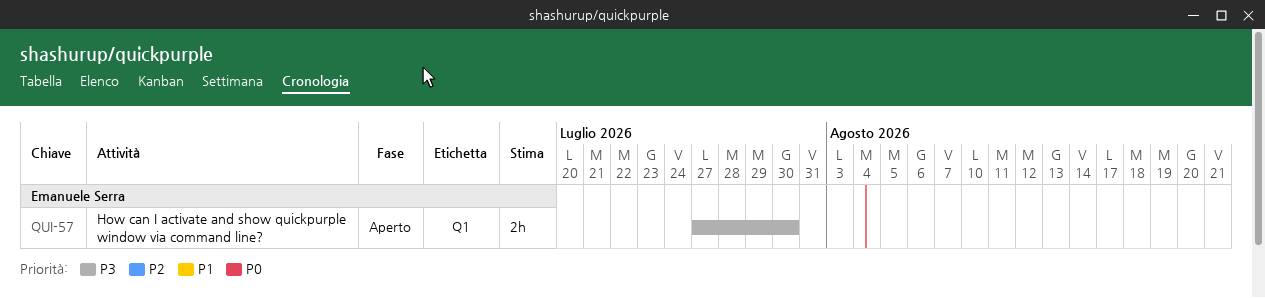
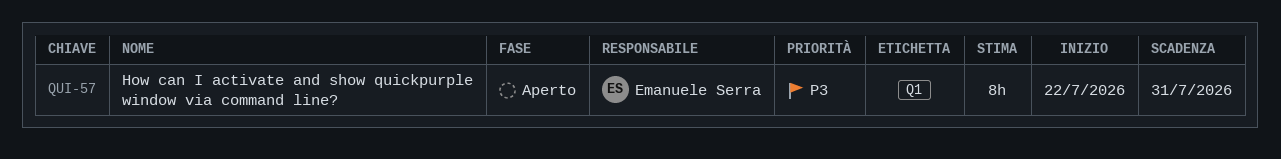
QUI-57, estimate: 2h -> 8h
QUI-57, start: Jul 27 -> Jul 22
QUI-57, due: Jul 30 -> Jul 31

